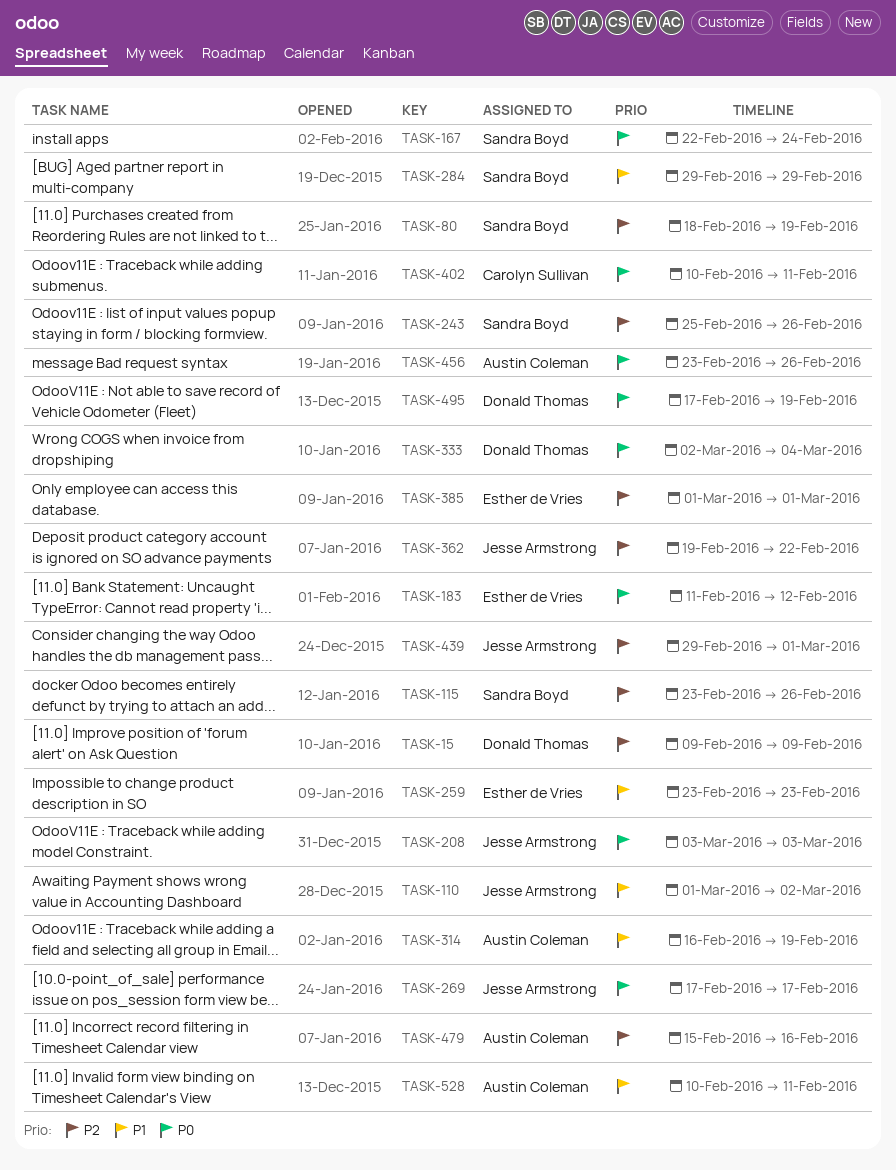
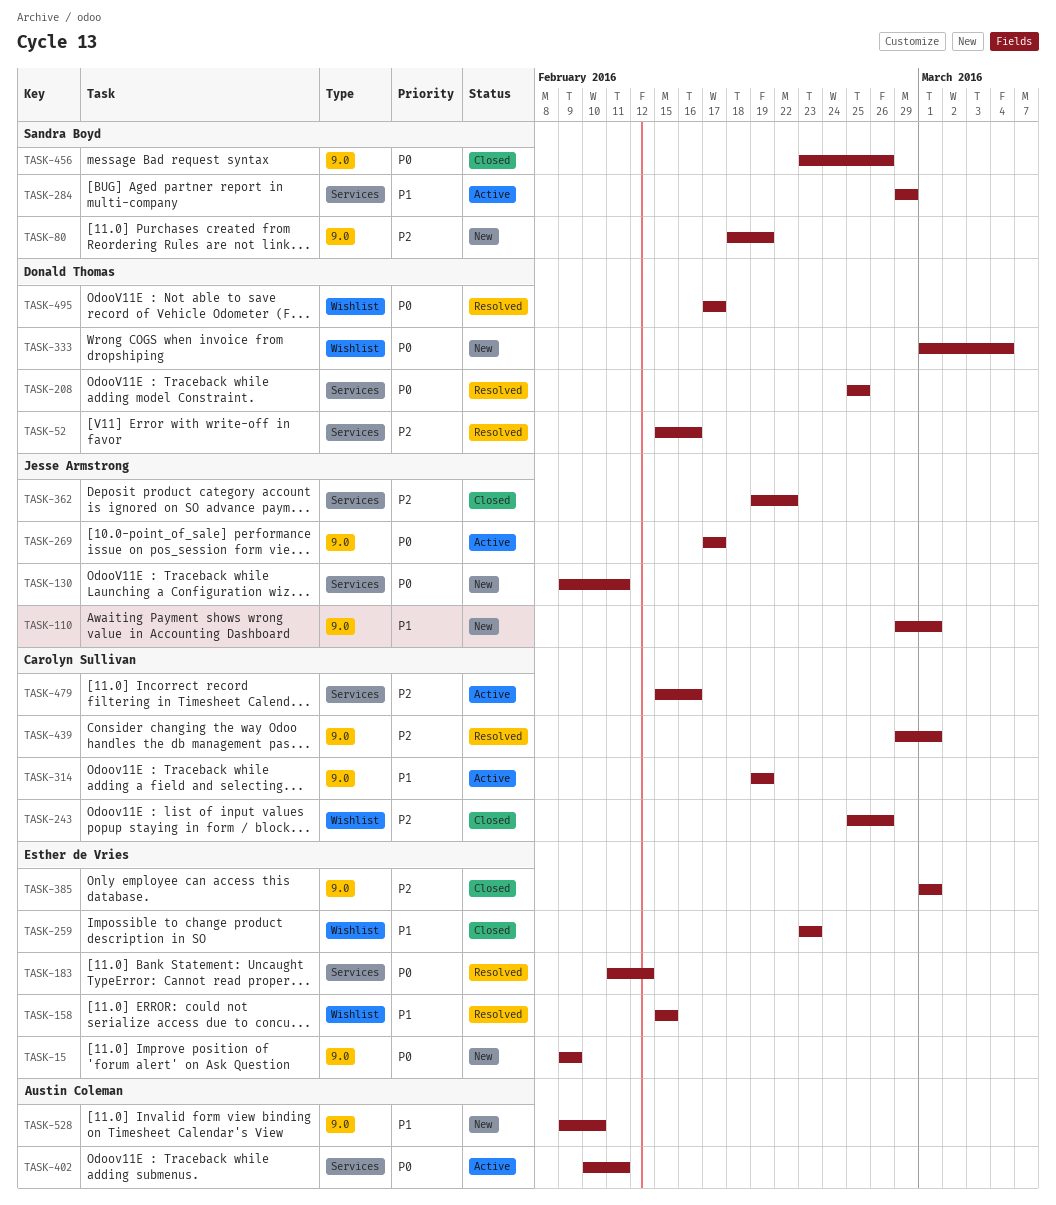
TASK-15, owner: Donald Thomas -> Esther de Vries
TASK-15, priority: P2 -> P0
TASK-52: none -> present
TASK-110, start: Mar 1 -> Feb 29
TASK-110, due: Mar 2 -> Mar 1
TASK-115: present -> none
TASK-130: none -> present
TASK-158: none -> present
TASK-167: present -> none
TASK-208, owner: Jesse Armstrong -> Donald Thomas
TASK-208, start: Mar 3 -> Feb 25
TASK-208, due: Mar 3 -> Feb 25
TASK-243, owner: Sandra Boyd -> Carolyn Sullivan
TASK-314, owner: Austin Coleman -> Carolyn Sullivan
TASK-314, start: Feb 16 -> Feb 19
TASK-333, start: Mar 2 -> Mar 1
TASK-402, owner: Carolyn Sullivan -> Austin Coleman
TASK-439, owner: Jesse Armstrong -> Carolyn Sullivan
TASK-456, owner: Austin Coleman -> Sandra Boyd
TASK-479, owner: Austin Coleman -> Carolyn Sullivan
TASK-495, due: Feb 19 -> Feb 17
TASK-528, start: Feb 10 -> Feb 9
TASK-528, due: Feb 11 -> Feb 10

